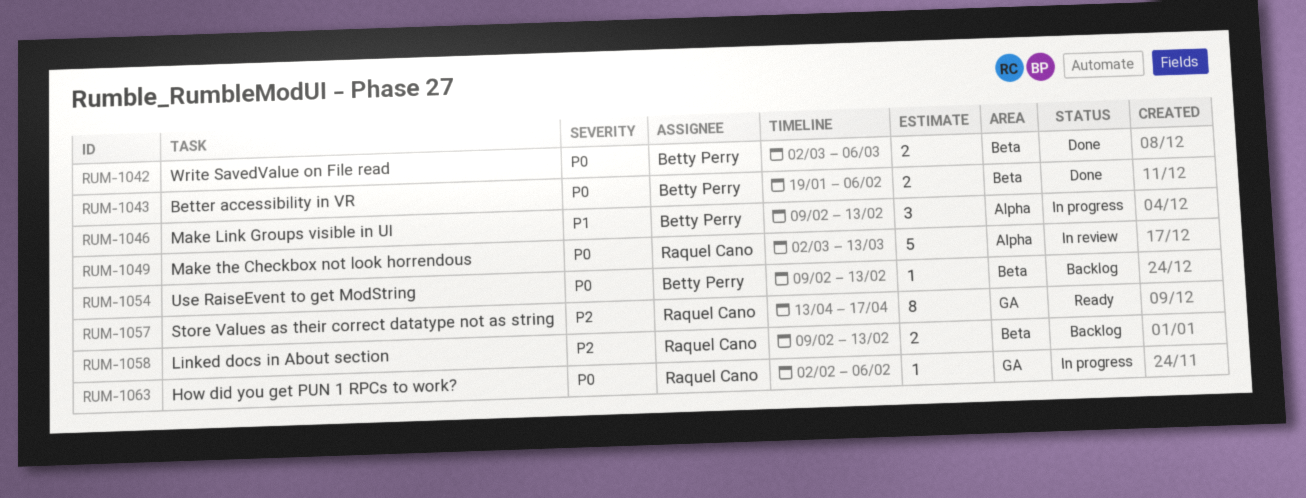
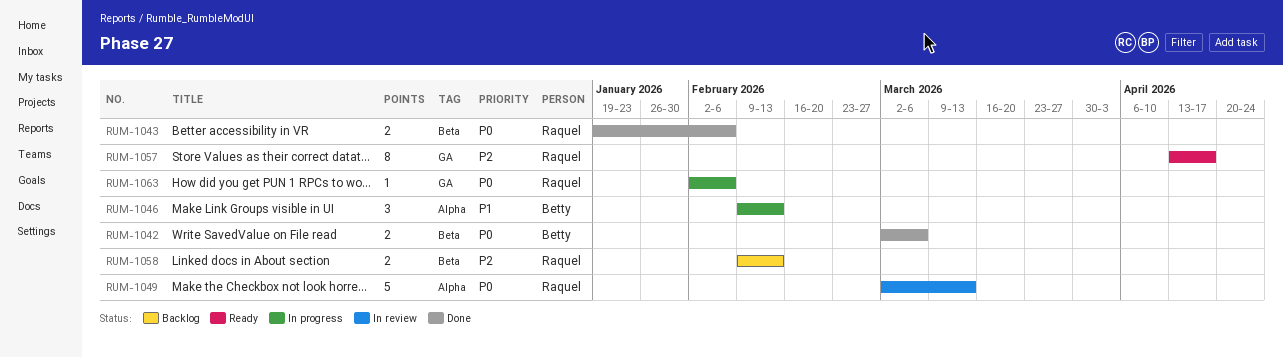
RUM-1043, owner: Betty Perry -> Raquel Cano
RUM-1054: present -> none

